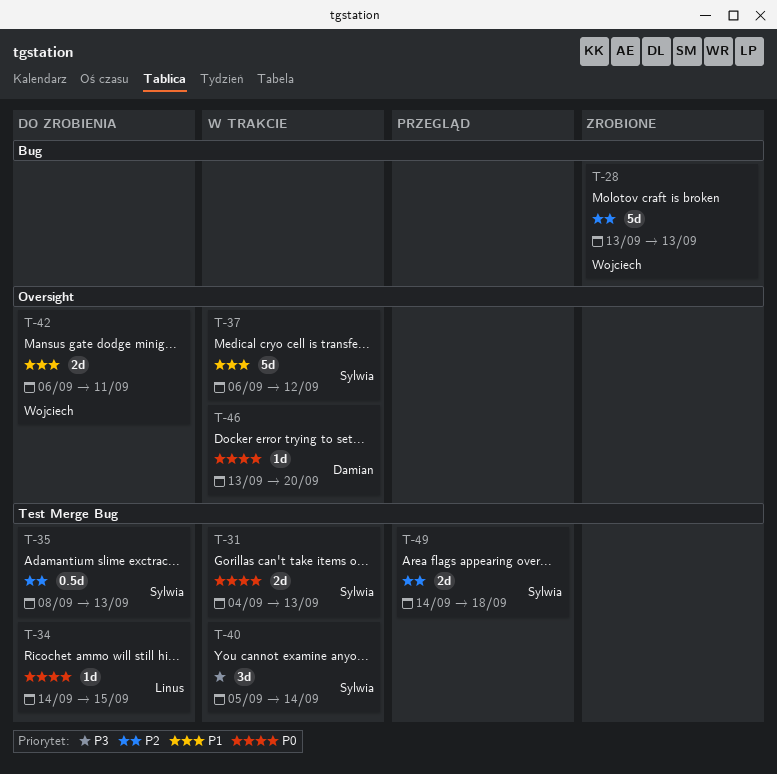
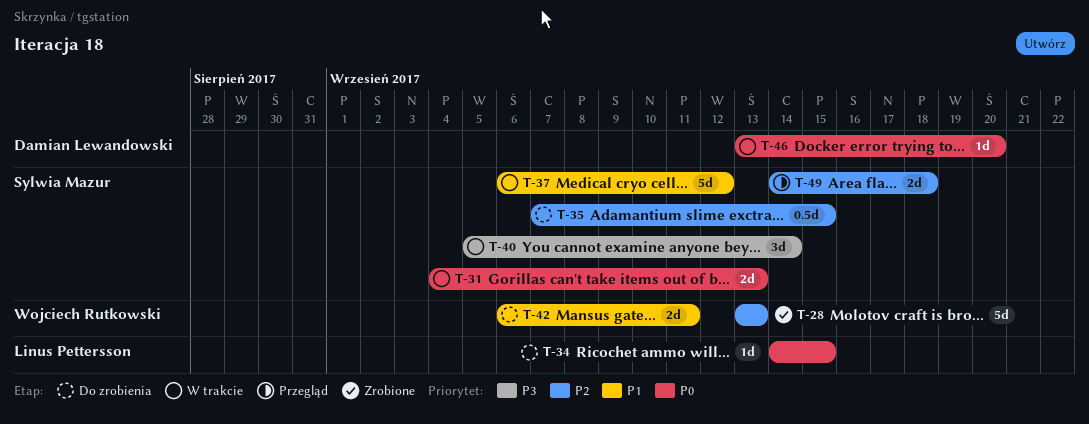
T-35, start: Sep 8 -> Sep 7
T-35, due: Sep 13 -> Sep 15

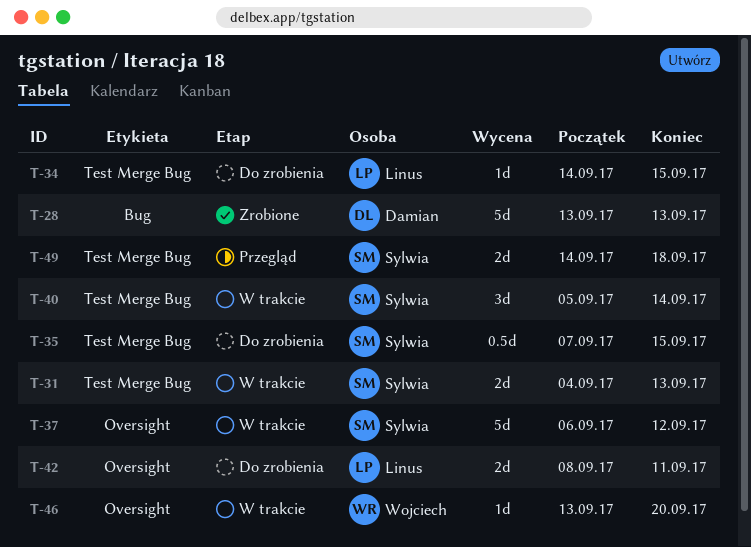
T-28, owner: Wojciech Rutkowski -> Damian Lewandowski
T-42, owner: Wojciech Rutkowski -> Linus Pettersson
T-42, start: Sep 6 -> Sep 8
T-46, owner: Damian Lewandowski -> Wojciech Rutkowski

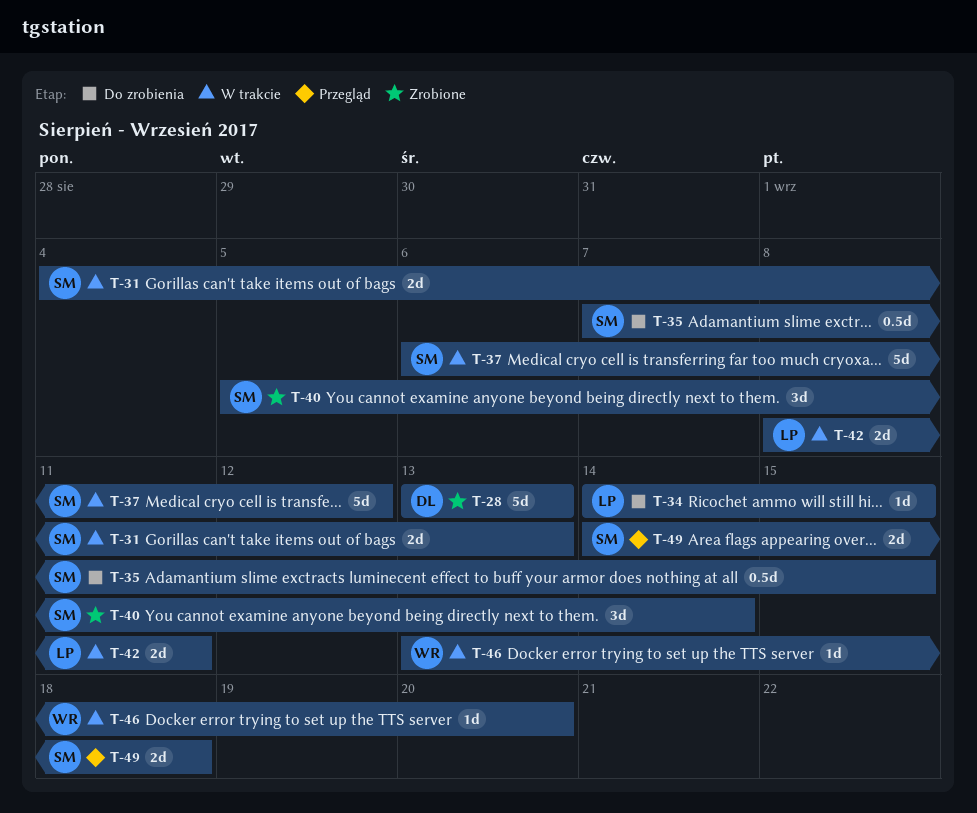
T-40, status: W trakcie -> Zrobione
T-42, status: Do zrobienia -> W trakcie

